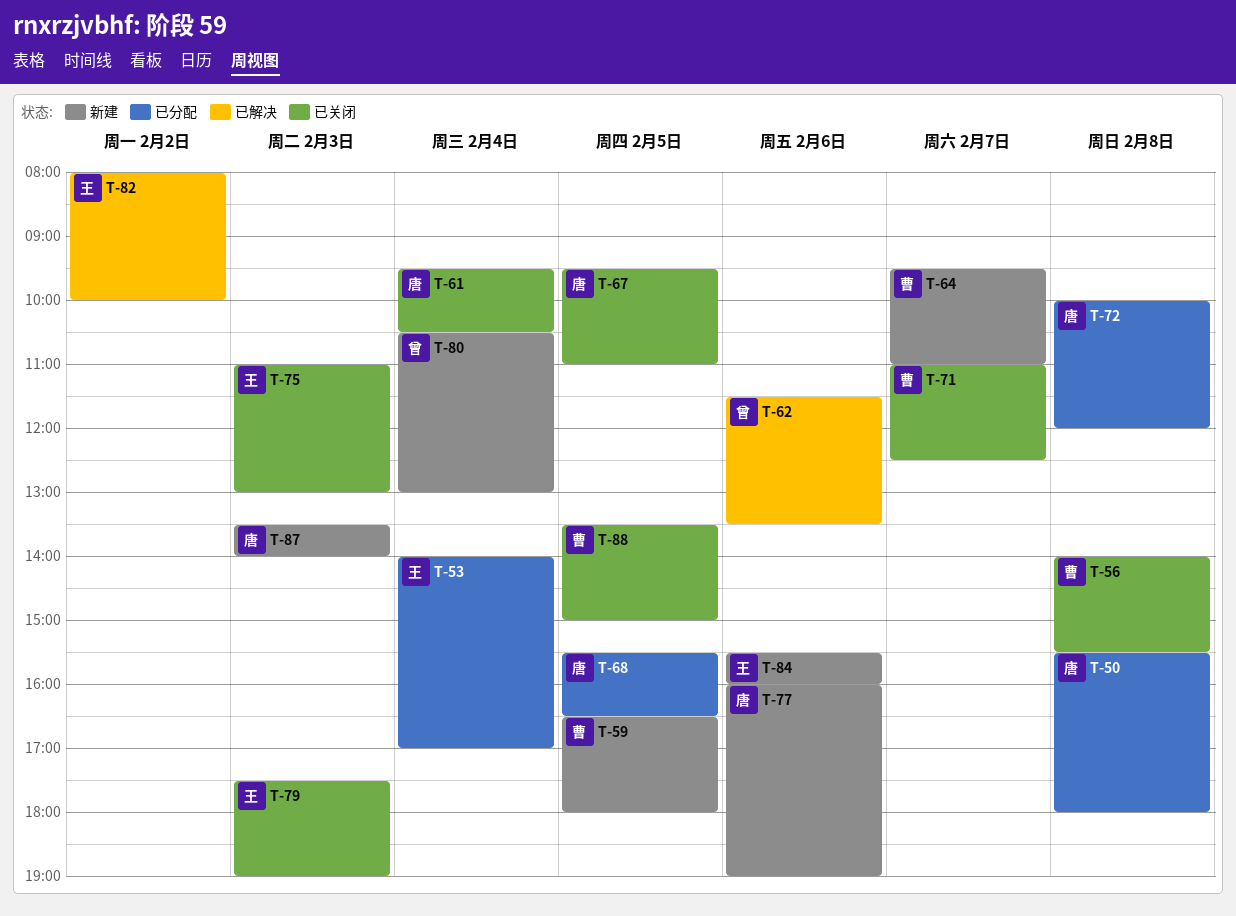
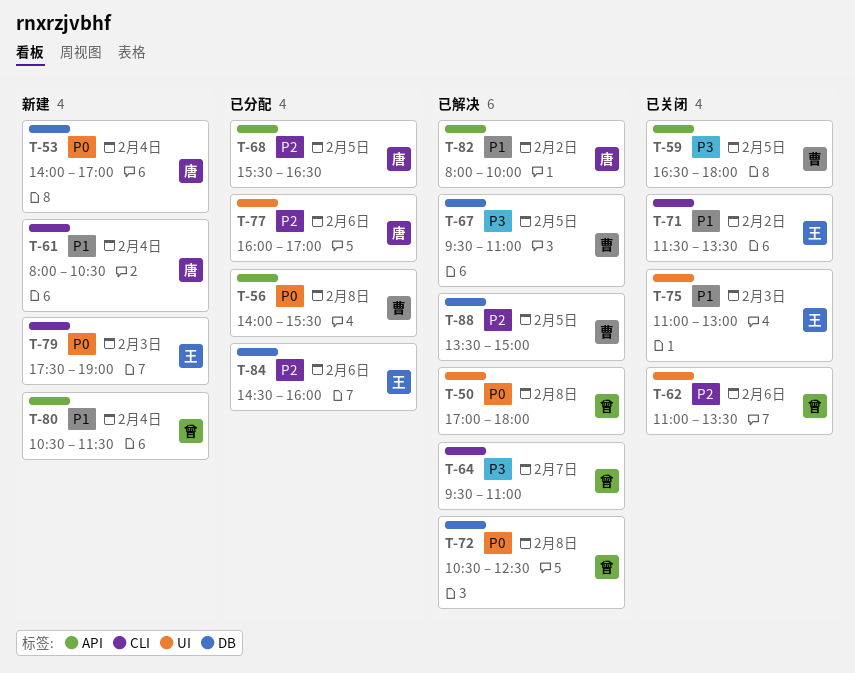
T-50, status: 已分配 -> 已解决
T-50, owner: 唐 -> 曾
T-50, begins: 15:30 -> 17:00
T-53, status: 已分配 -> 新建
T-53, owner: 王 -> 唐
T-56, status: 已关闭 -> 已分配
T-59, status: 新建 -> 已关闭
T-61, status: 已关闭 -> 新建
T-61, begins: 09:30 -> 08:00
T-62, status: 已解决 -> 已关闭
T-62, begins: 11:30 -> 11:00
T-64, status: 新建 -> 已解决
T-64, owner: 曹 -> 曾
T-67, status: 已关闭 -> 已解决
T-67, owner: 唐 -> 曹
T-71, owner: 曹 -> 王
T-71, day: Feb 7 -> Feb 2
T-71, begins: 11:00 -> 11:30
T-71, ends: 12:30 -> 13:30
T-72, status: 已分配 -> 已解决
T-72, owner: 唐 -> 曾
T-72, begins: 10:00 -> 10:30
T-72, ends: 12:00 -> 12:30
T-77, status: 新建 -> 已分配
T-77, ends: 19:00 -> 17:00
T-79, status: 已关闭 -> 新建
T-80, ends: 13:00 -> 11:30
T-82, owner: 王 -> 唐
T-84, status: 新建 -> 已分配
T-84, begins: 15:30 -> 14:30
T-87: present -> none
T-88, status: 已关闭 -> 已解决

